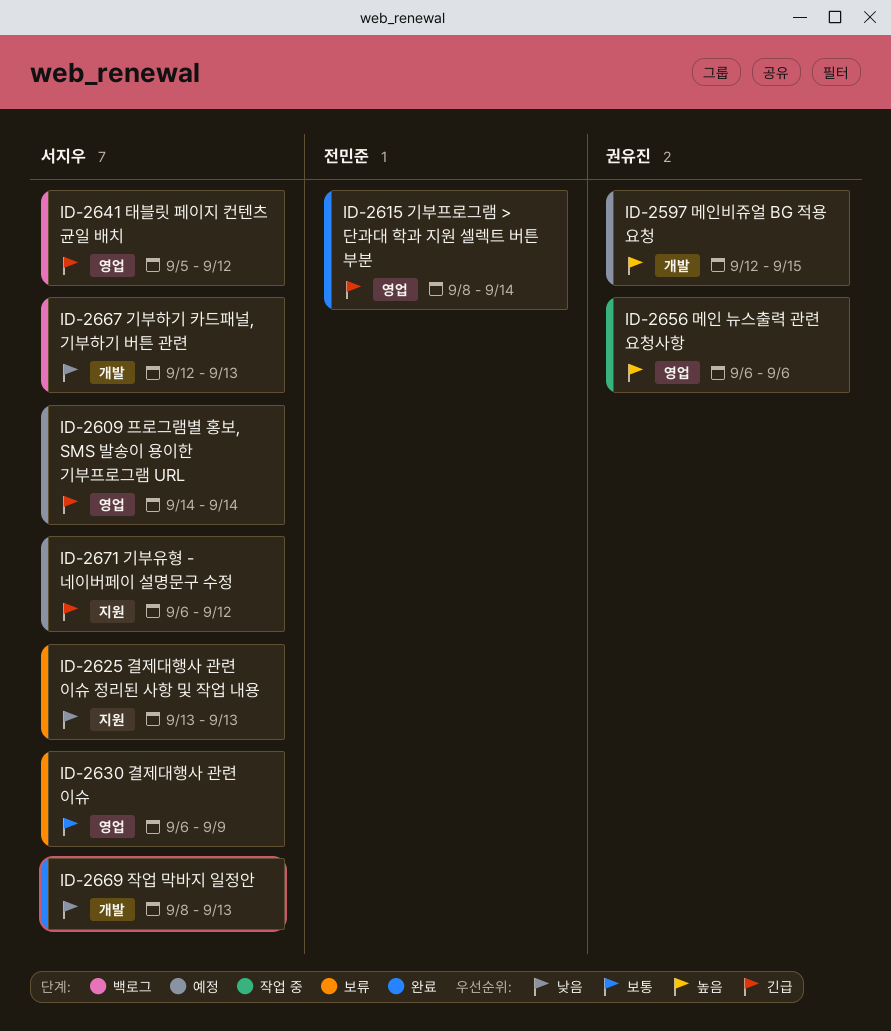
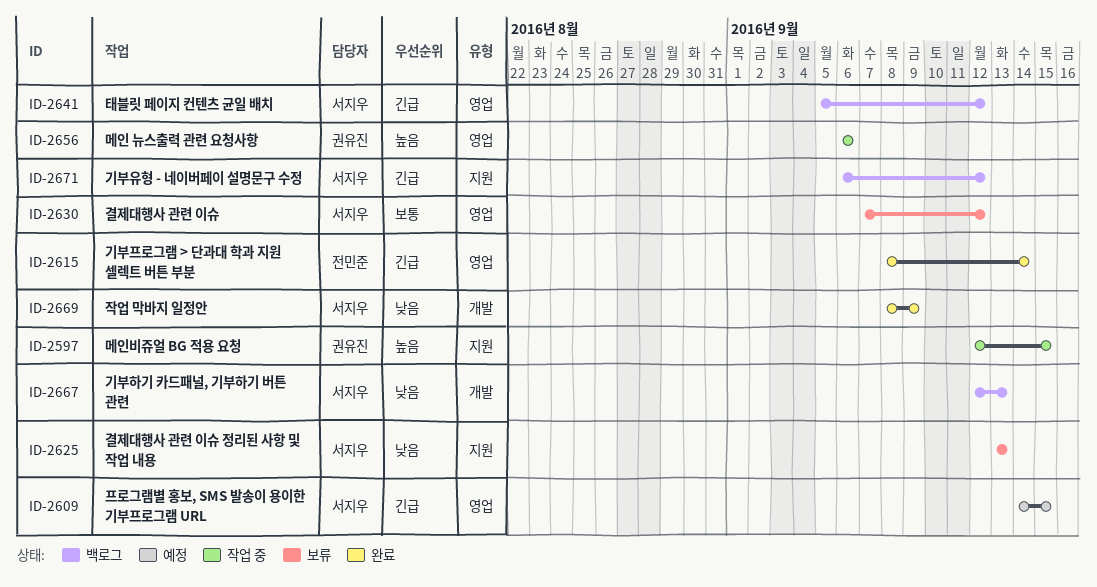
ID-2597, status: 예정 -> 작업 중
ID-2597, label: 개발 -> 지원
ID-2609, due: Sep 14 -> Sep 15
ID-2630, start: Sep 6 -> Sep 7
ID-2630, due: Sep 9 -> Sep 12
ID-2669, due: Sep 13 -> Sep 9
ID-2671, status: 예정 -> 백로그

